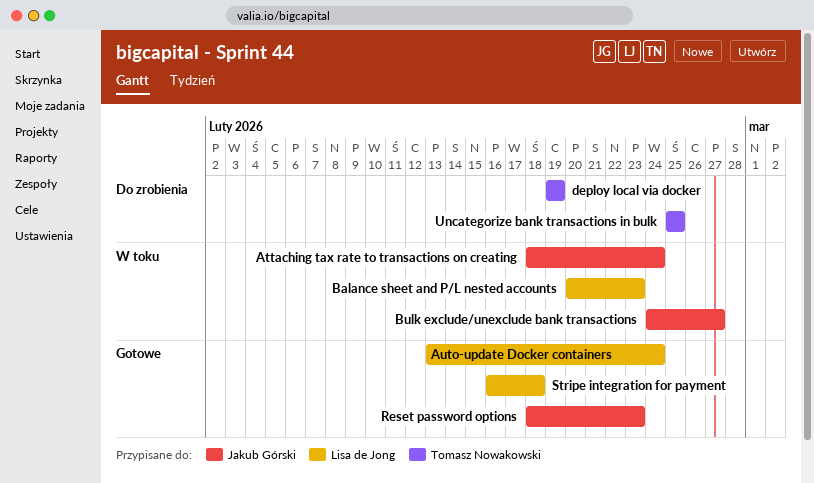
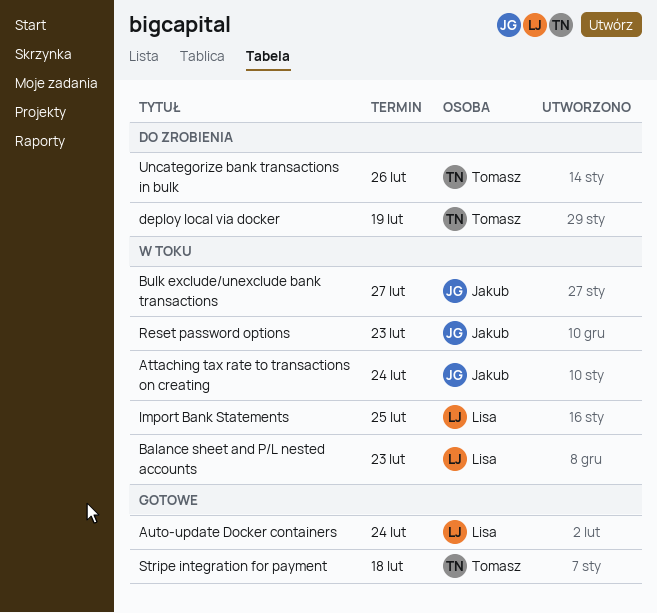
Import Bank Statements: none -> present
Reset password options, status: Gotowe -> W toku
Stripe integration for payment, owner: Lisa de Jong -> Tomasz Nowakowski
Uncategorize bank transactions in bulk, due: Feb 25 -> Feb 26

